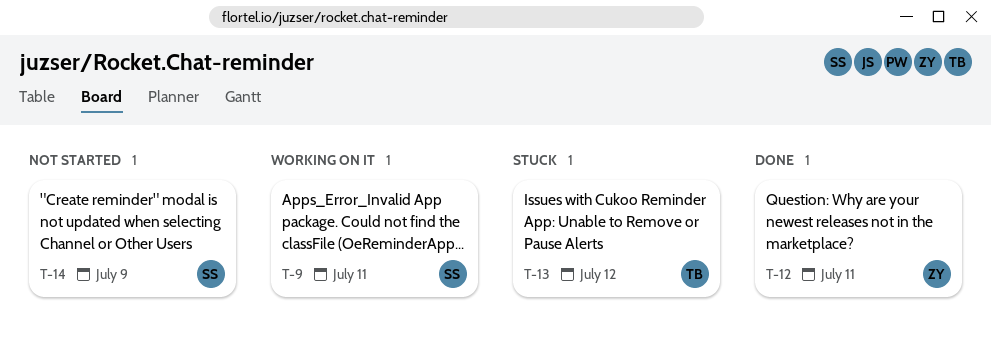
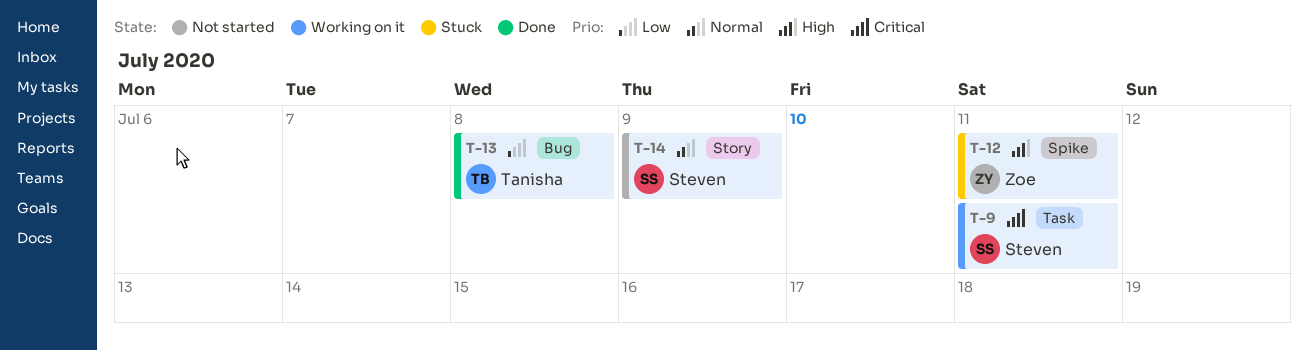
T-12, status: Done -> Stuck
T-13, status: Stuck -> Done
T-13, due: Jul 12 -> Jul 8

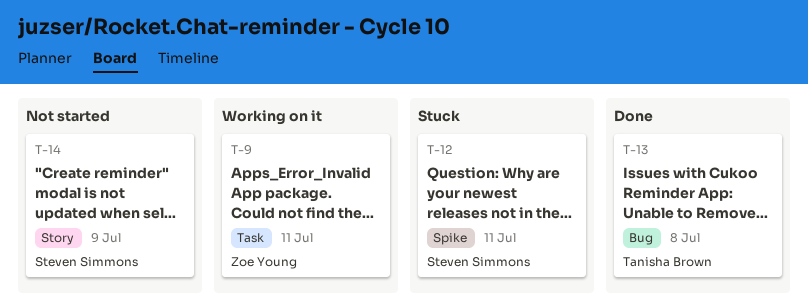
T-9, owner: Steven Simmons -> Zoe Young
T-12, owner: Zoe Young -> Steven Simmons

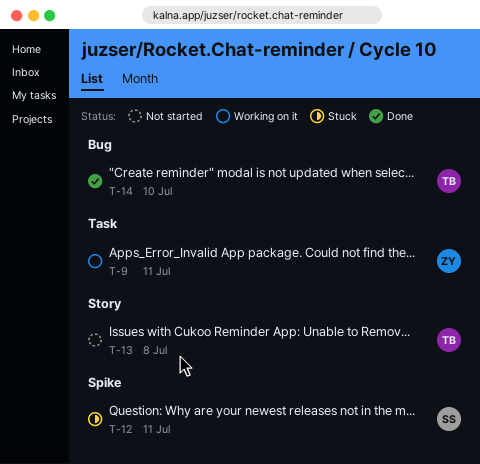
T-13, status: Done -> Not started
T-13, label: Bug -> Story
T-14, status: Not started -> Done
T-14, owner: Steven Simmons -> Tanisha Brown
T-14, label: Story -> Bug
T-14, due: Jul 9 -> Jul 10

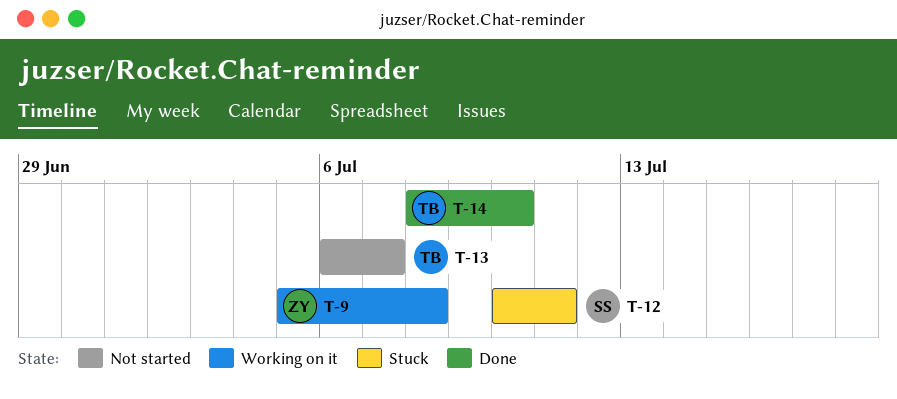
T-9, due: Jul 11 -> Jul 8
T-13, due: Jul 8 -> Jul 7

